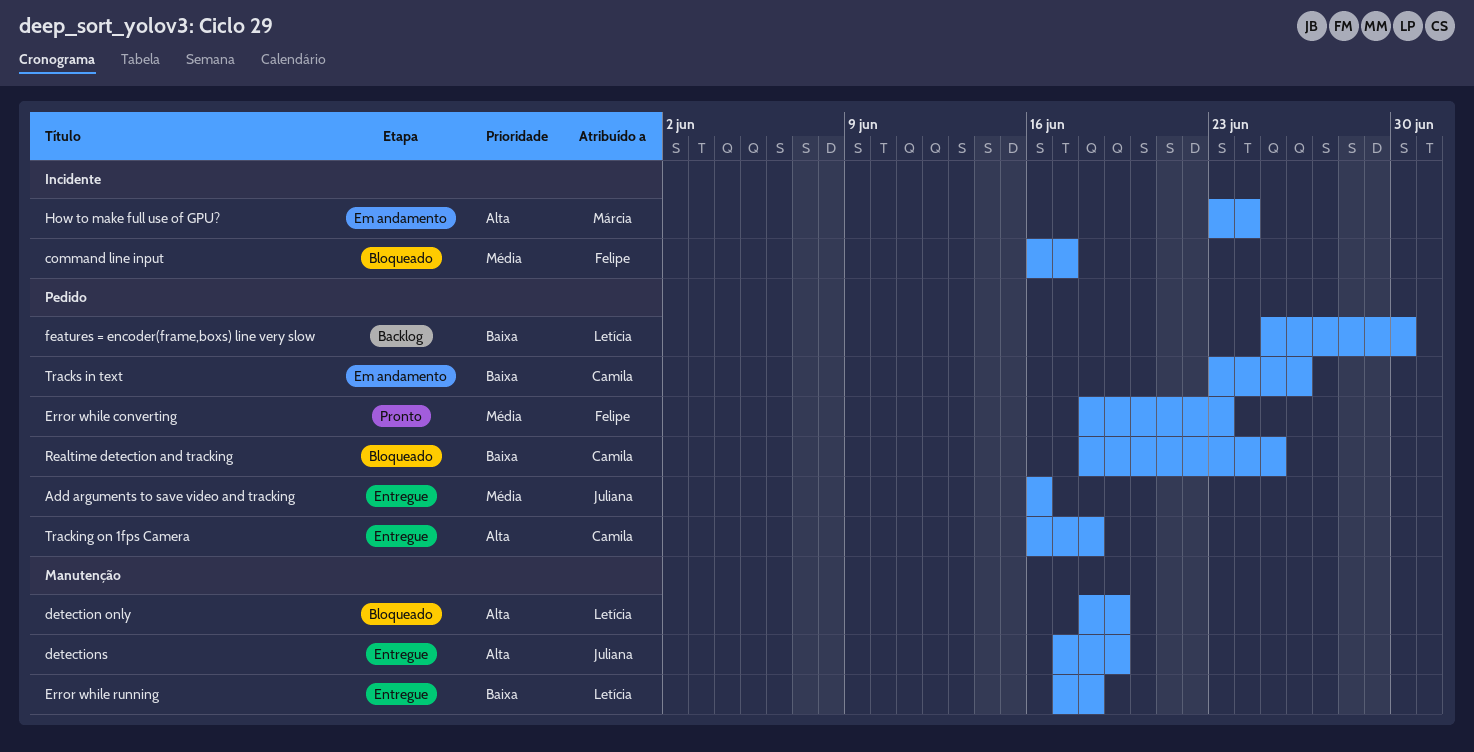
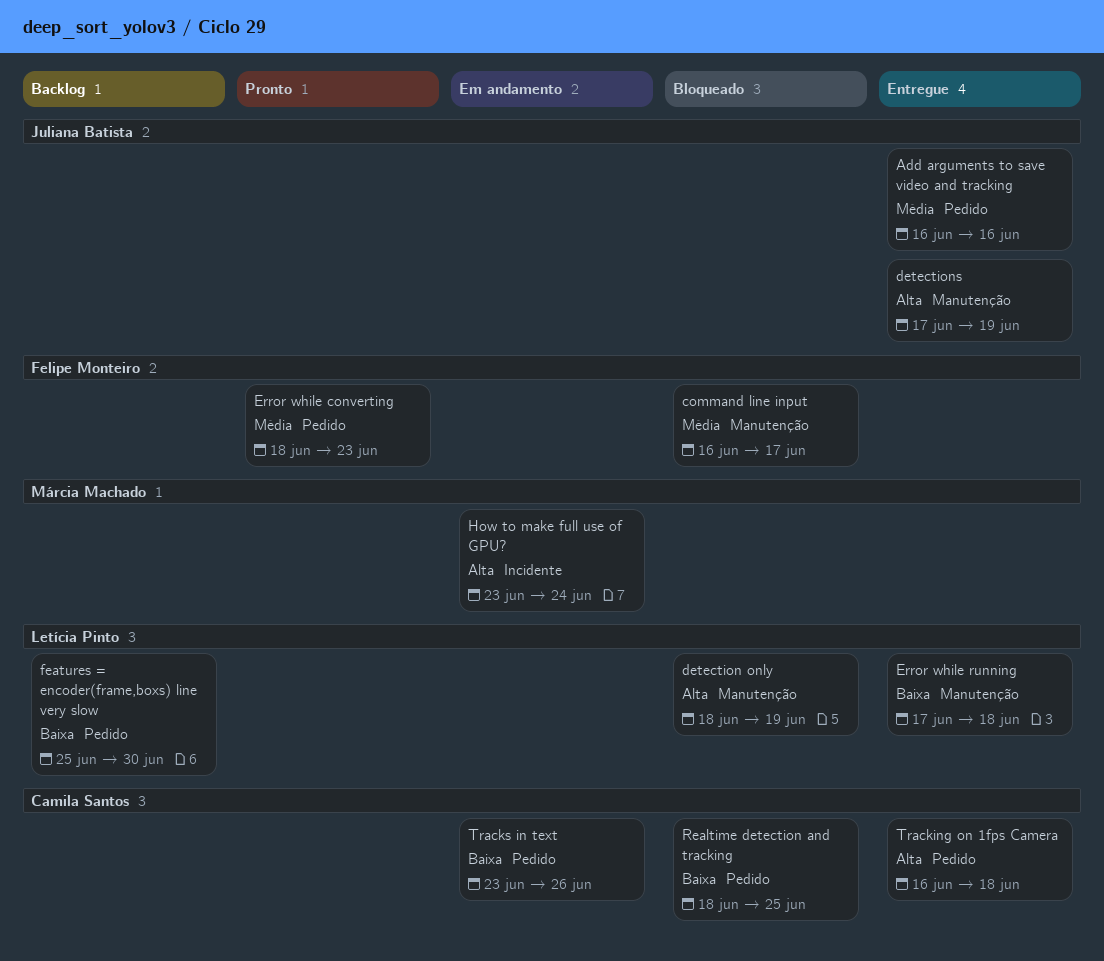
command line input, label: Incidente -> Manutenção

